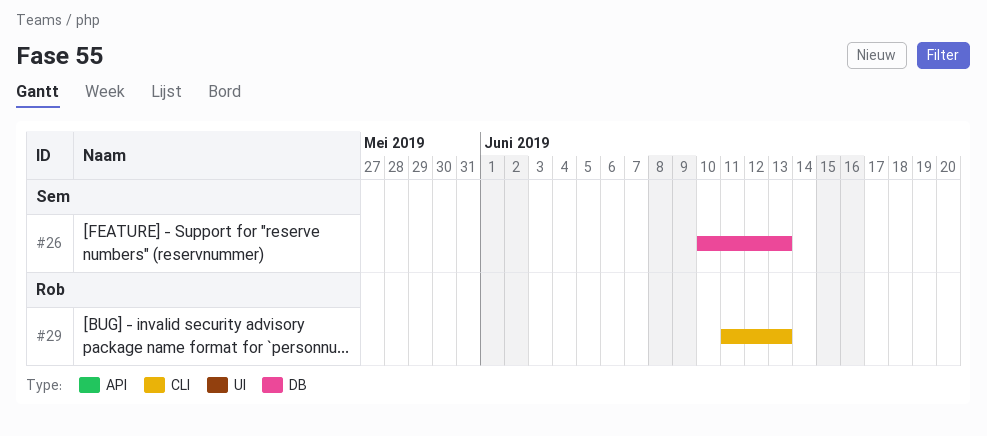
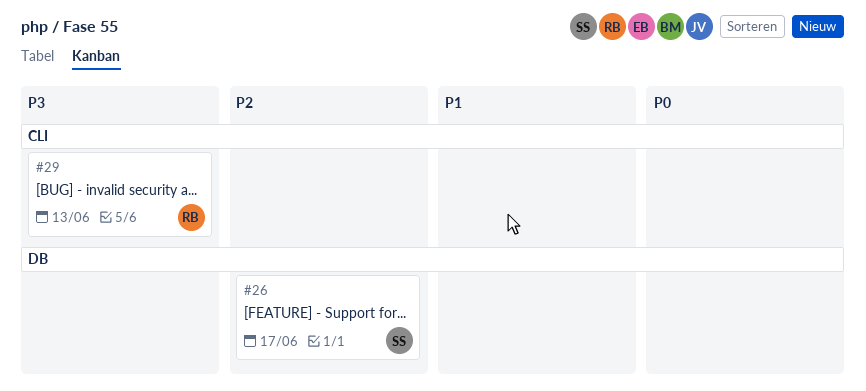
#26, due: Jun 13 -> Jun 17

